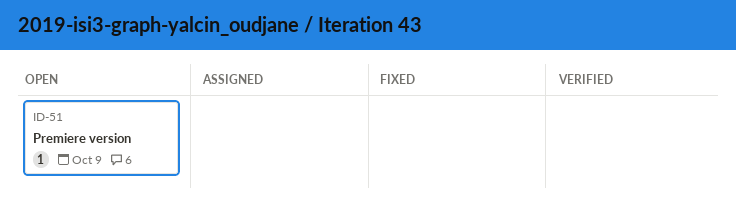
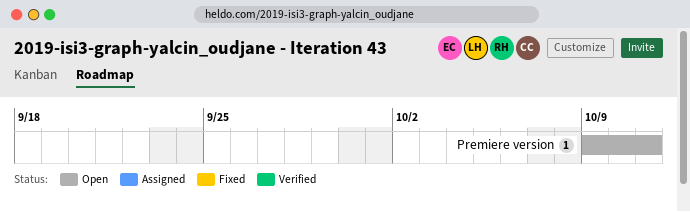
Premiere version, due: Oct 9 -> Oct 11

